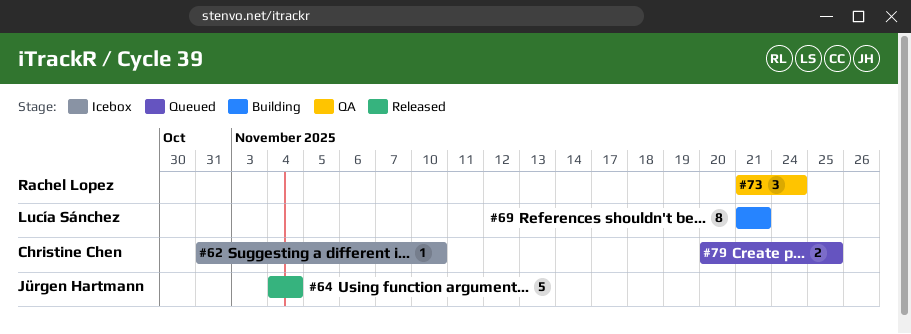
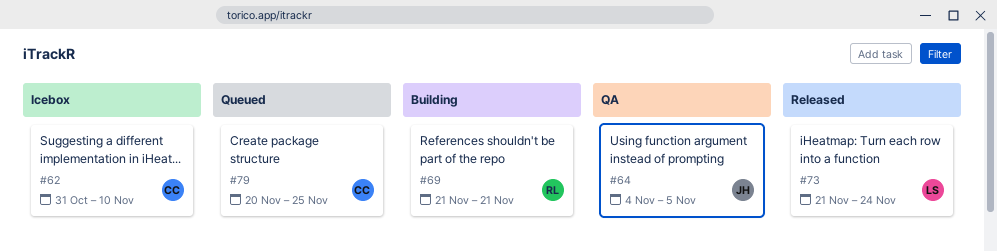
#64, status: Released -> QA
#64, due: Nov 4 -> Nov 5
#69, owner: Lucía Sánchez -> Rachel Lopez
#73, status: QA -> Released
#73, owner: Rachel Lopez -> Lucía Sánchez

